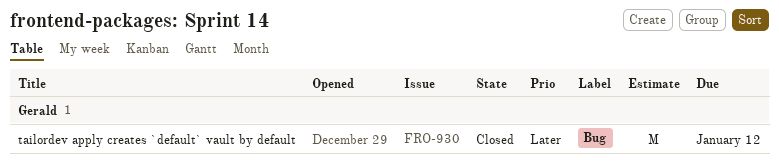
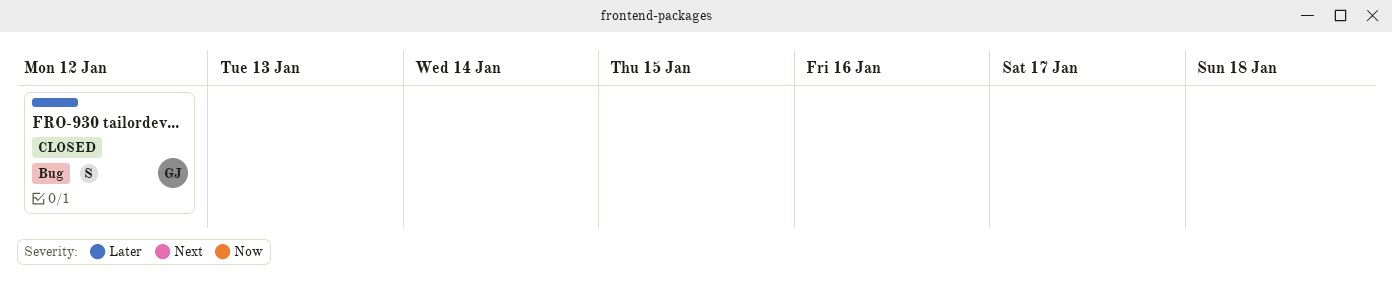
FRO-930, estimate: M -> S

